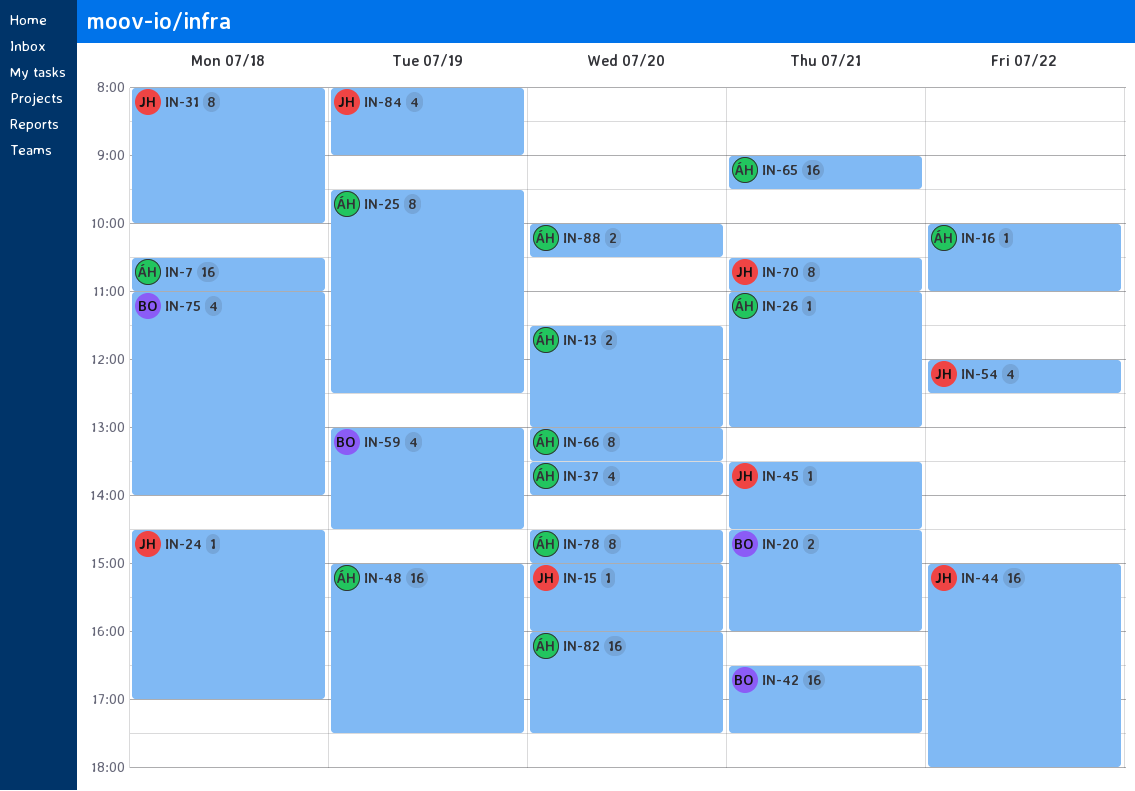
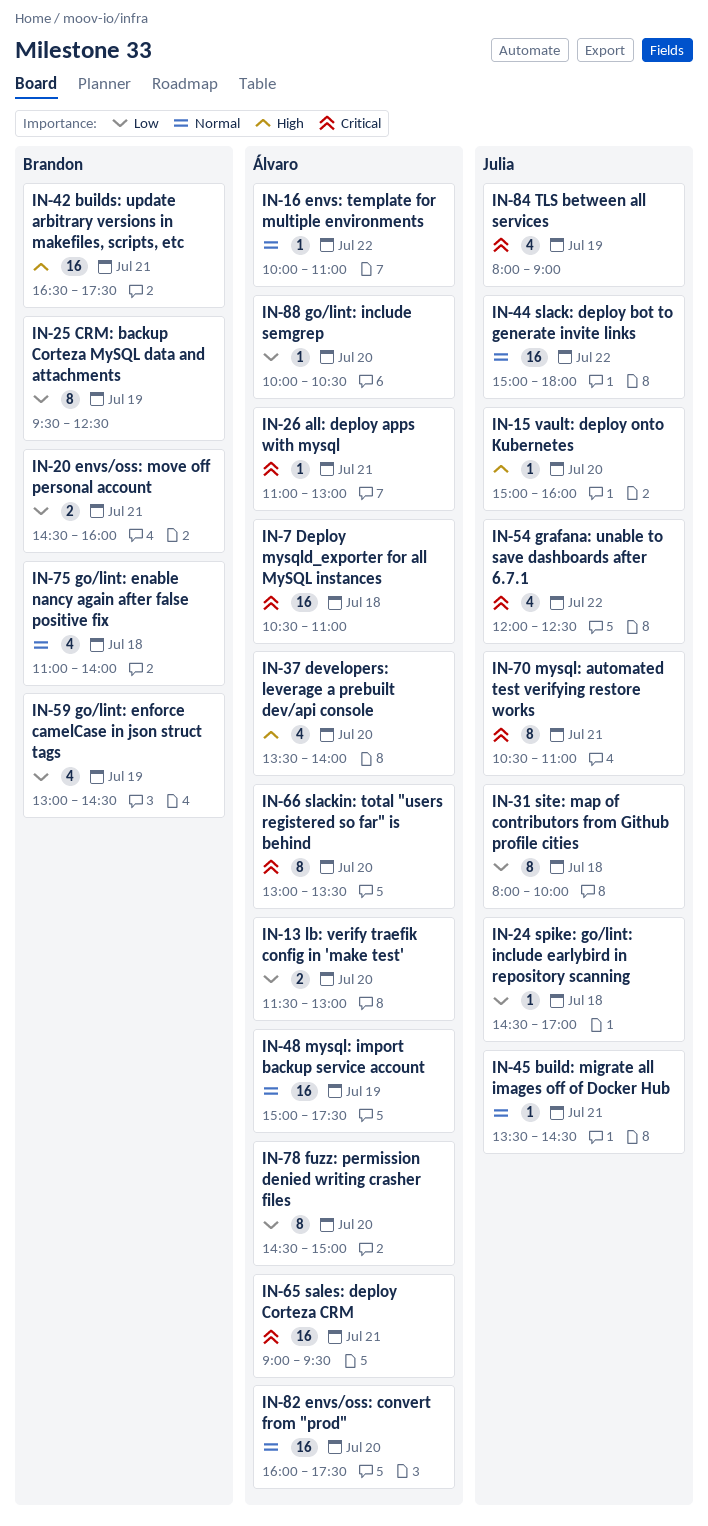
IN-25, owner: Álvaro -> Brandon
IN-88, estimate: 2 -> 1

